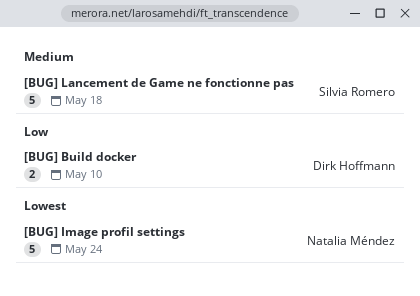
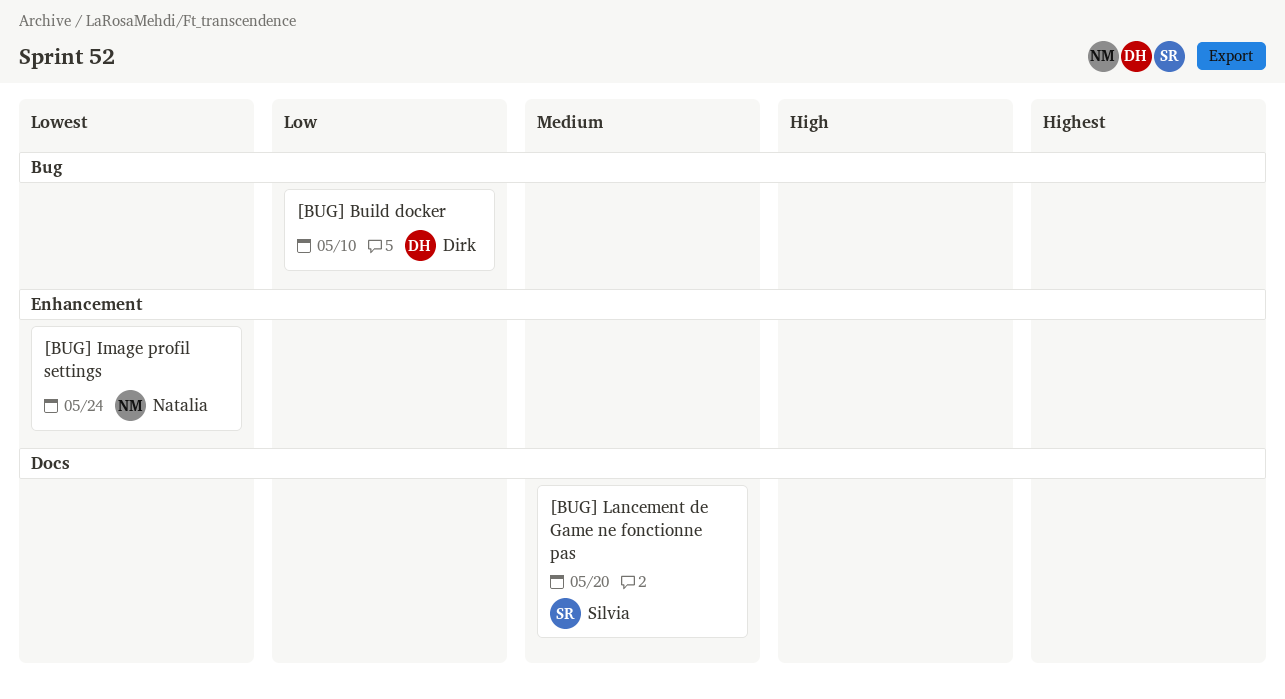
[BUG] Lancement de Game ne fonctionne pas, due: May 18 -> May 20

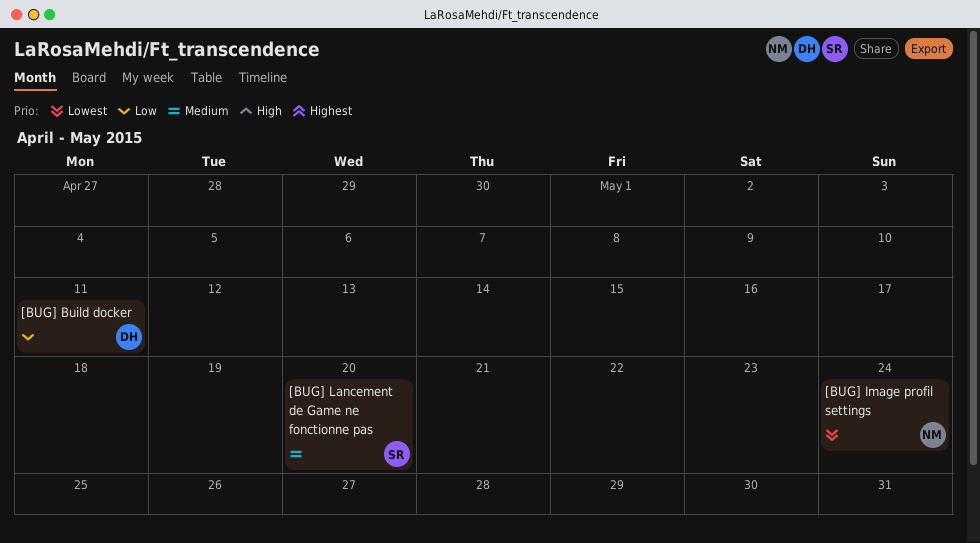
[BUG] Build docker, due: May 10 -> May 11

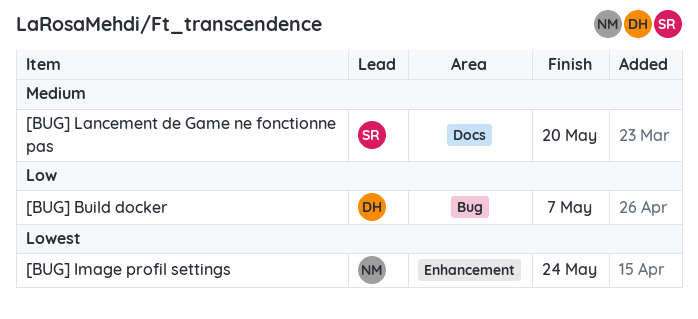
[BUG] Build docker, due: May 11 -> May 7

